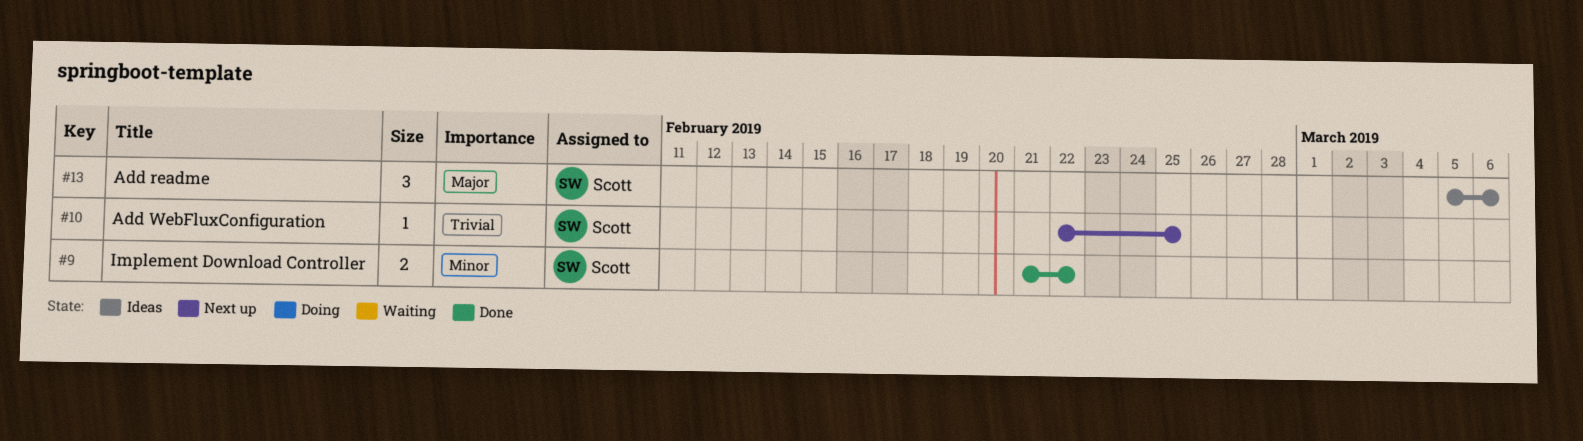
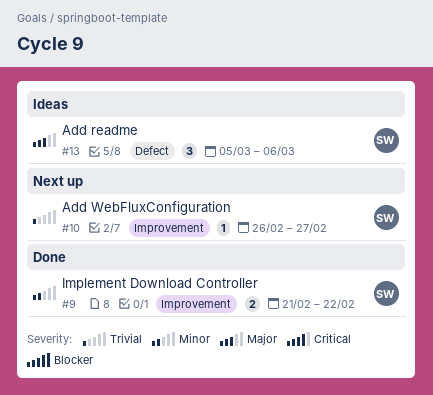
#10, start: Feb 22 -> Feb 26
#10, due: Feb 25 -> Feb 27

